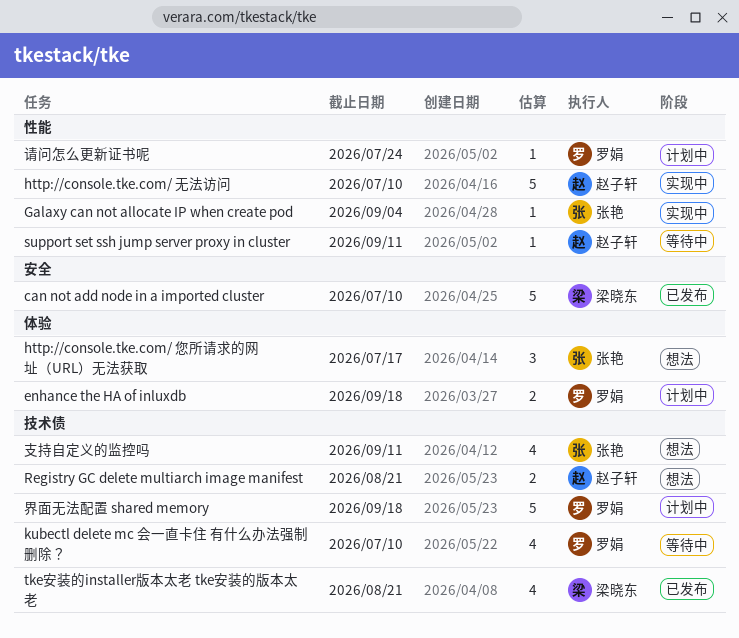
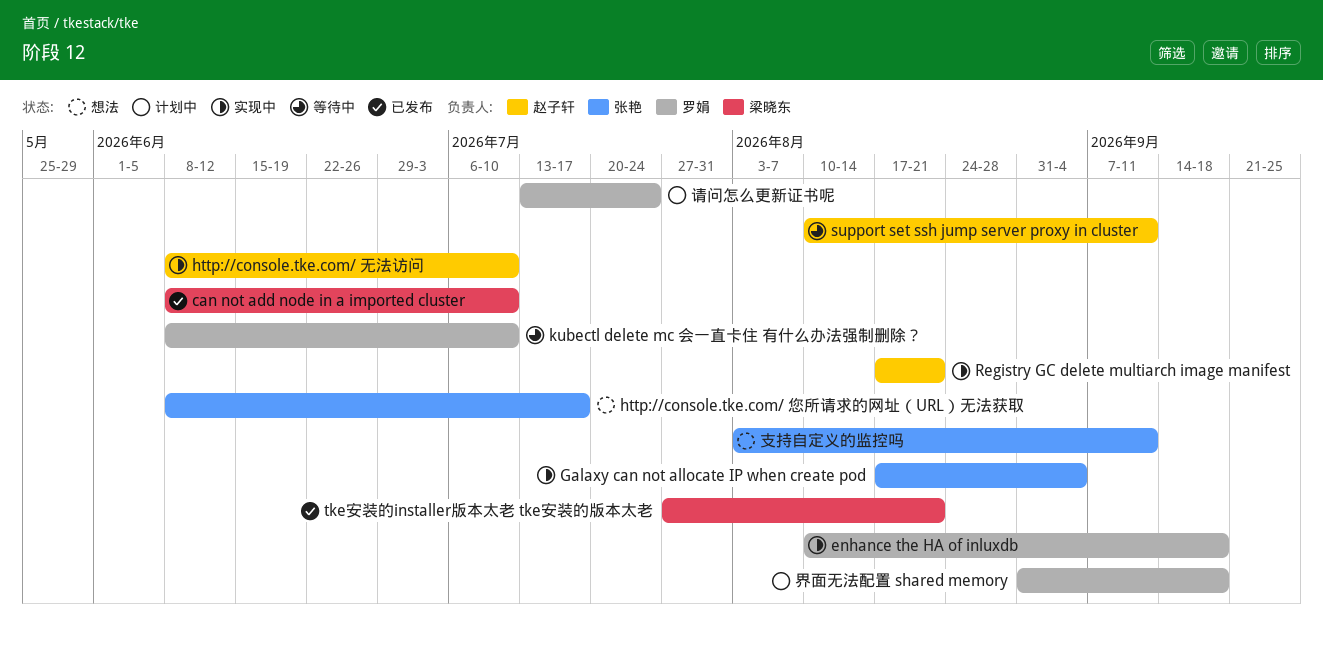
enhance the HA of inluxdb, status: 计划中 -> 实现中
Registry GC delete multiarch image manifest, status: 想法 -> 实现中

